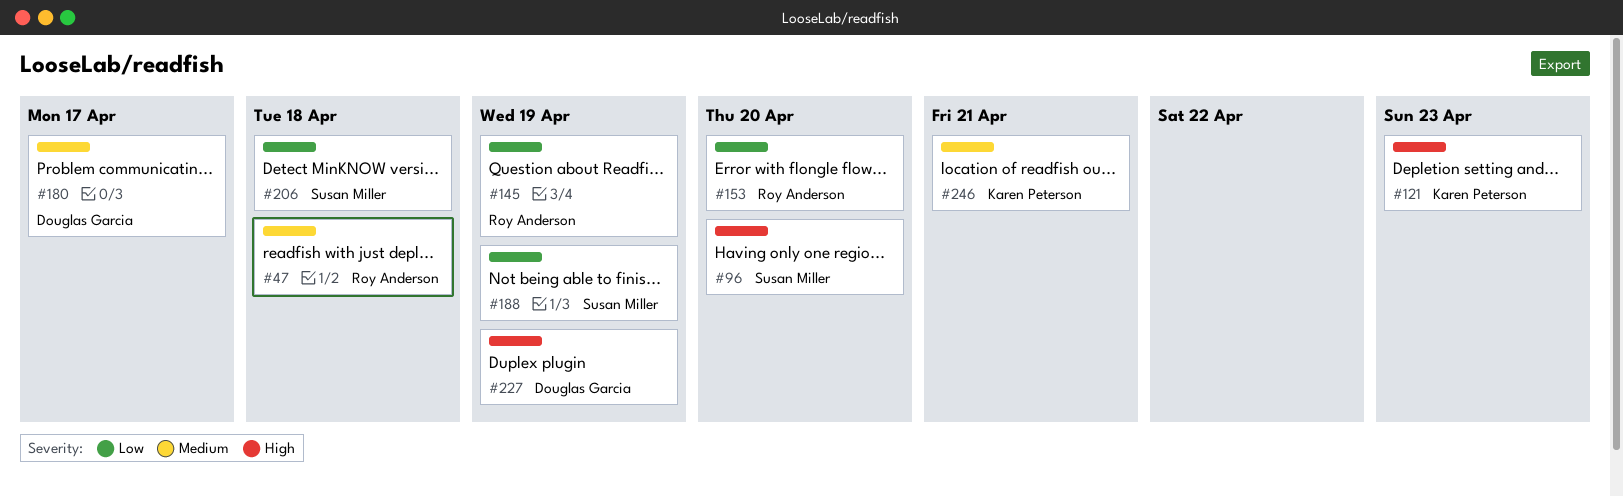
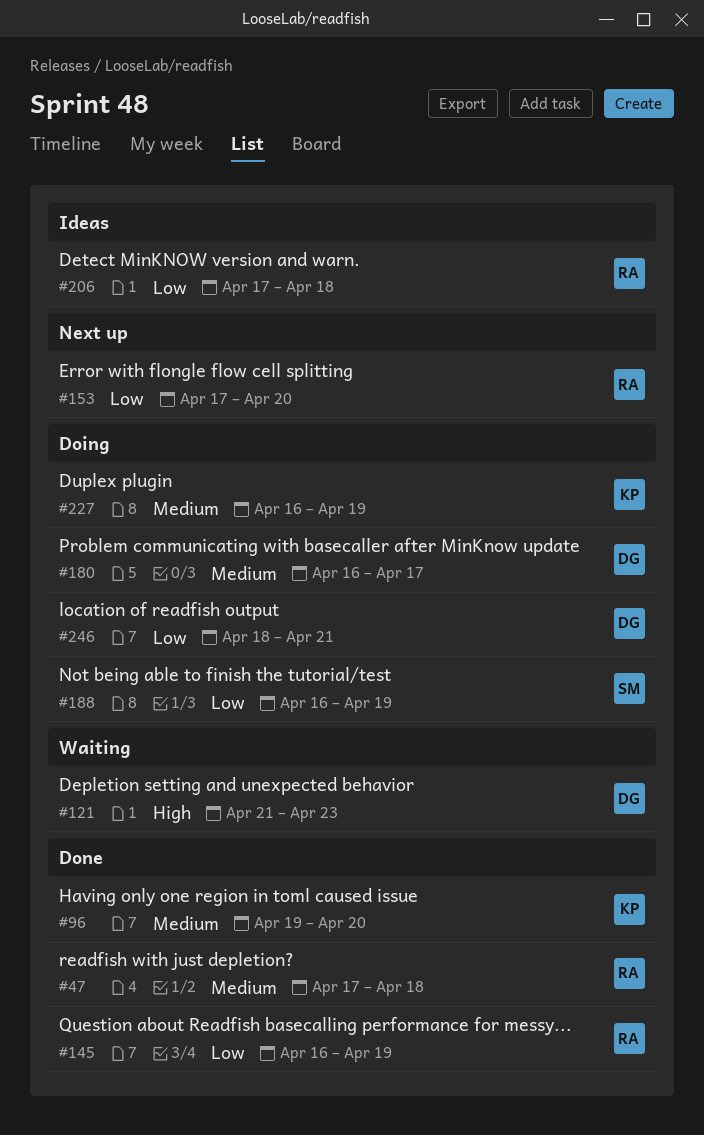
#96, owner: Susan Miller -> Karen Peterson
#96, priority: High -> Medium
#121, owner: Karen Peterson -> Douglas Garcia
#206, owner: Susan Miller -> Roy Anderson
#227, owner: Douglas Garcia -> Karen Peterson
#227, priority: High -> Medium
#246, owner: Karen Peterson -> Douglas Garcia
#246, priority: Medium -> Low

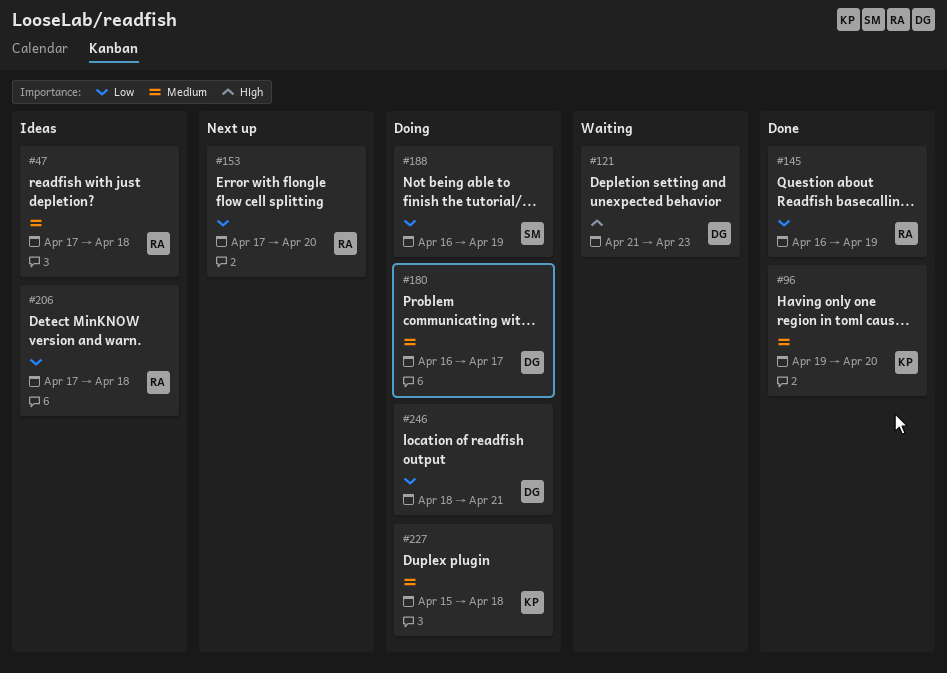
#47, status: Done -> Ideas
#227, start: Apr 16 -> Apr 15
#227, due: Apr 19 -> Apr 18

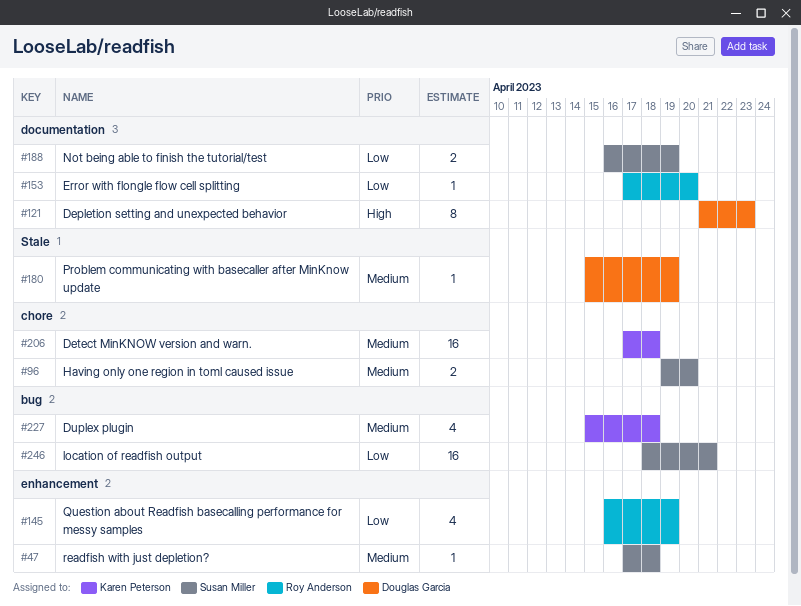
#47, owner: Roy Anderson -> Susan Miller
#96, owner: Karen Peterson -> Susan Miller
#180, start: Apr 16 -> Apr 15
#180, due: Apr 17 -> Apr 19
#206, owner: Roy Anderson -> Karen Peterson
#206, priority: Low -> Medium
#246, owner: Douglas Garcia -> Susan Miller

